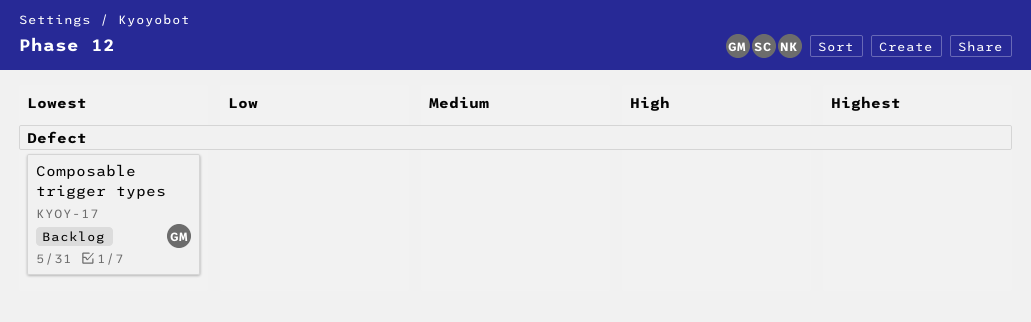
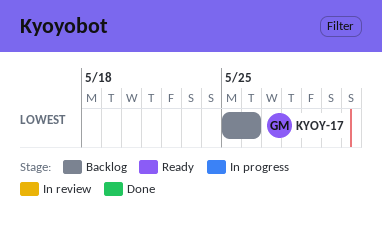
KYOY-17, due: May 31 -> May 26

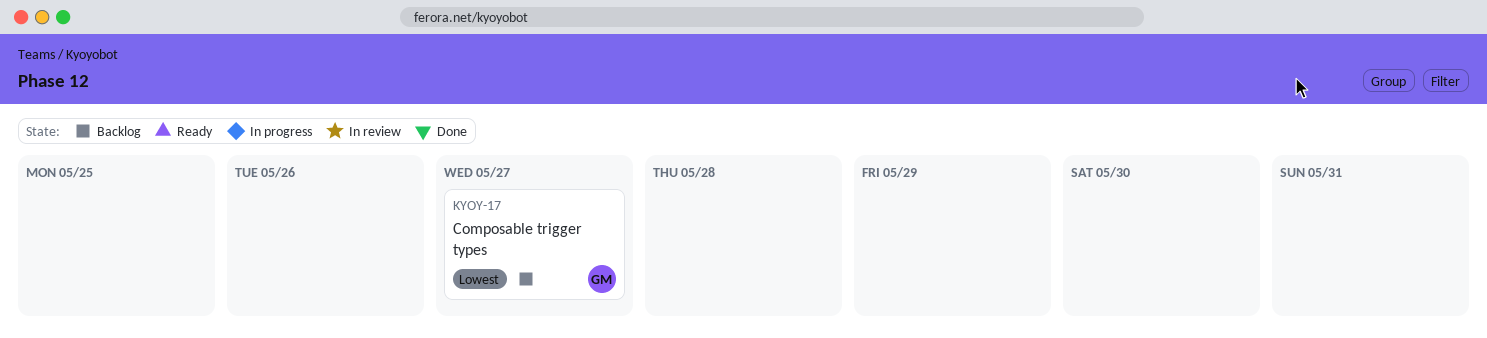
KYOY-17, due: May 26 -> May 27

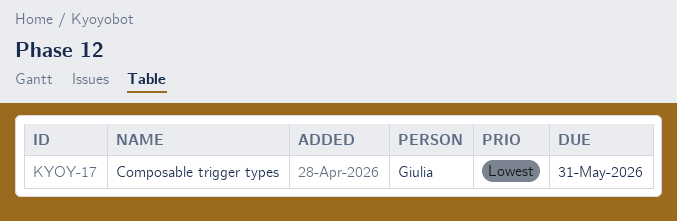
KYOY-17, due: May 27 -> May 31

